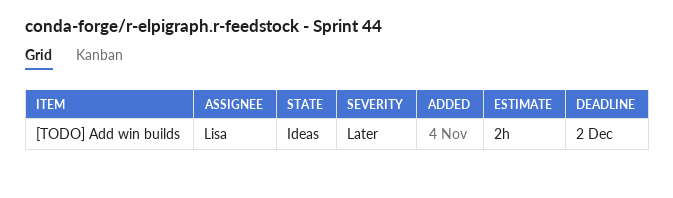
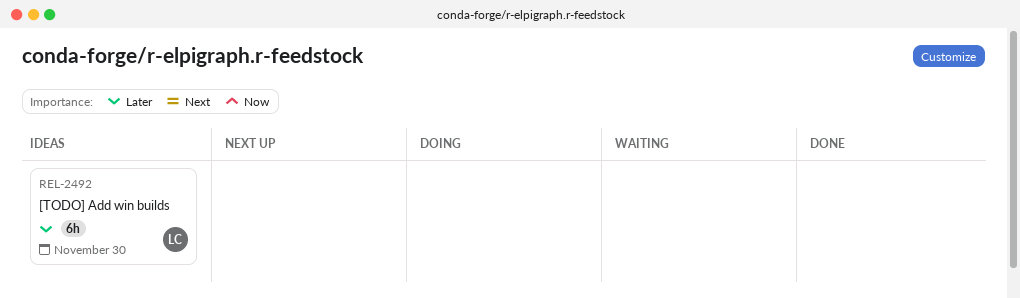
[TODO] Add win builds, estimate: 2h -> 6h
[TODO] Add win builds, due: Dec 2 -> Nov 30

